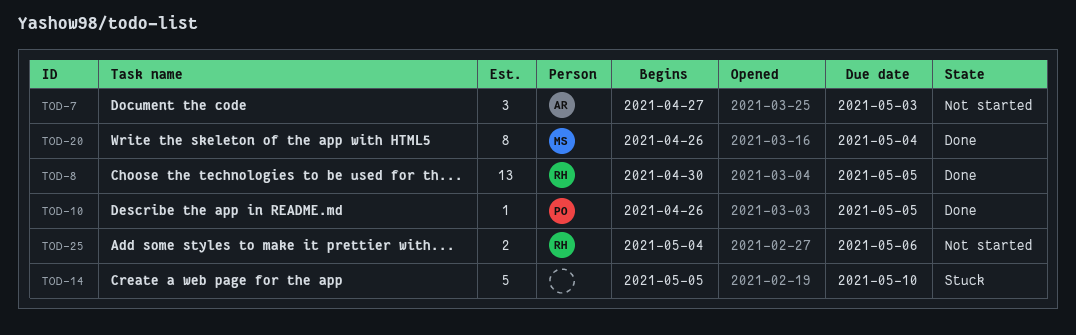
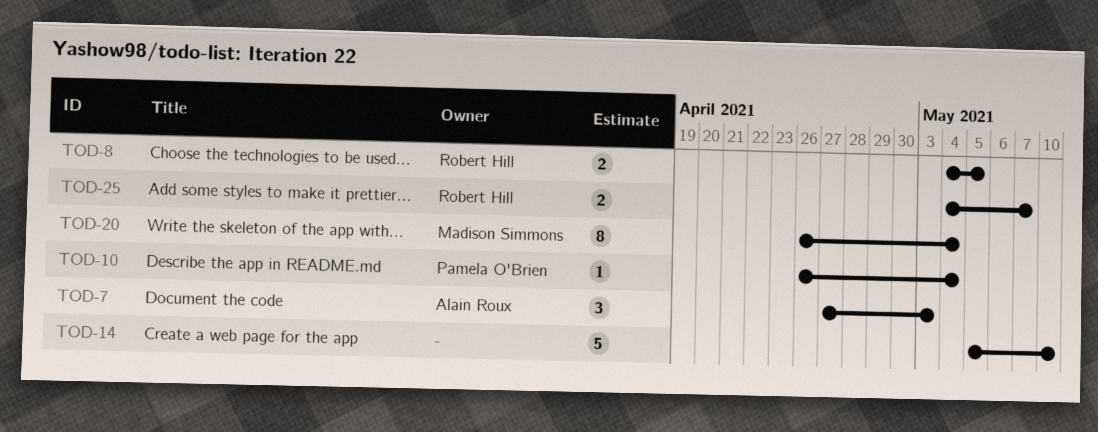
TOD-8, estimate: 13 -> 2
TOD-8, start: Apr 30 -> May 4
TOD-10, due: May 5 -> May 4
TOD-25, due: May 6 -> May 7

